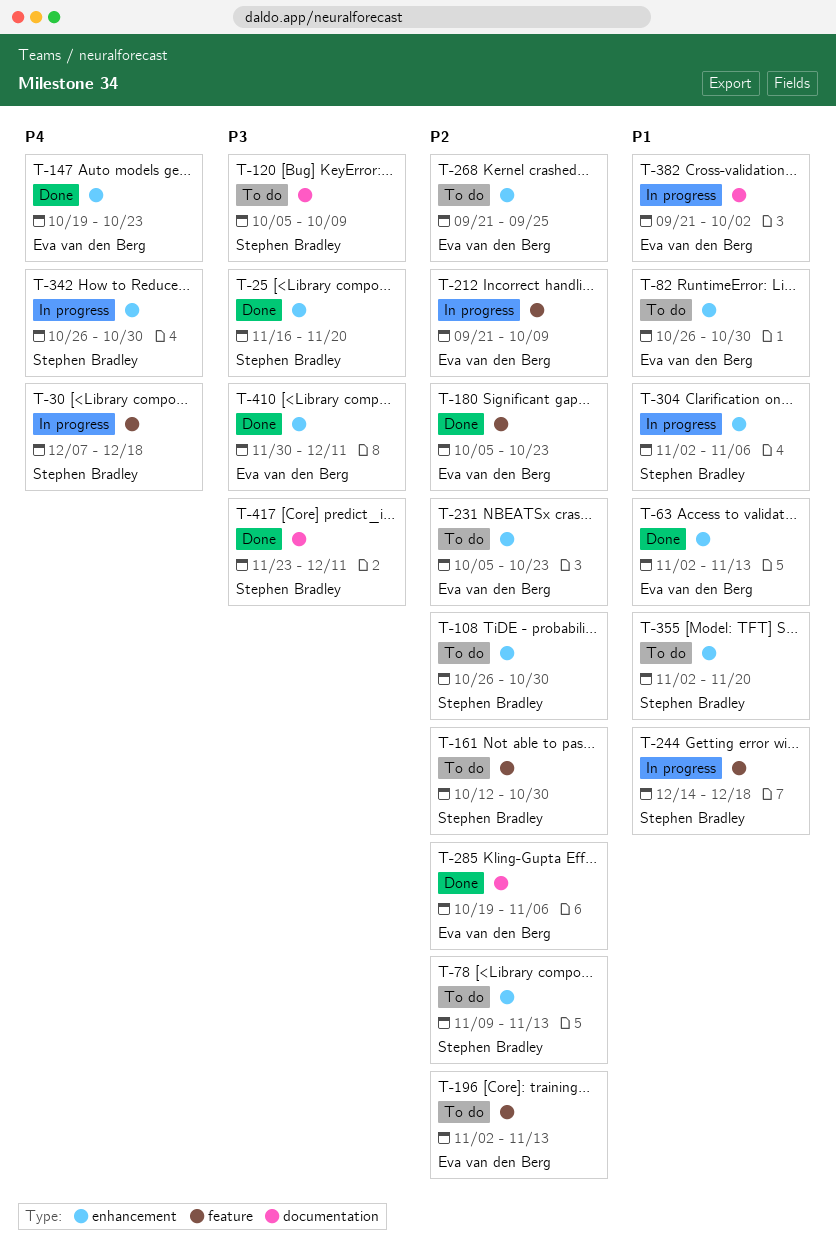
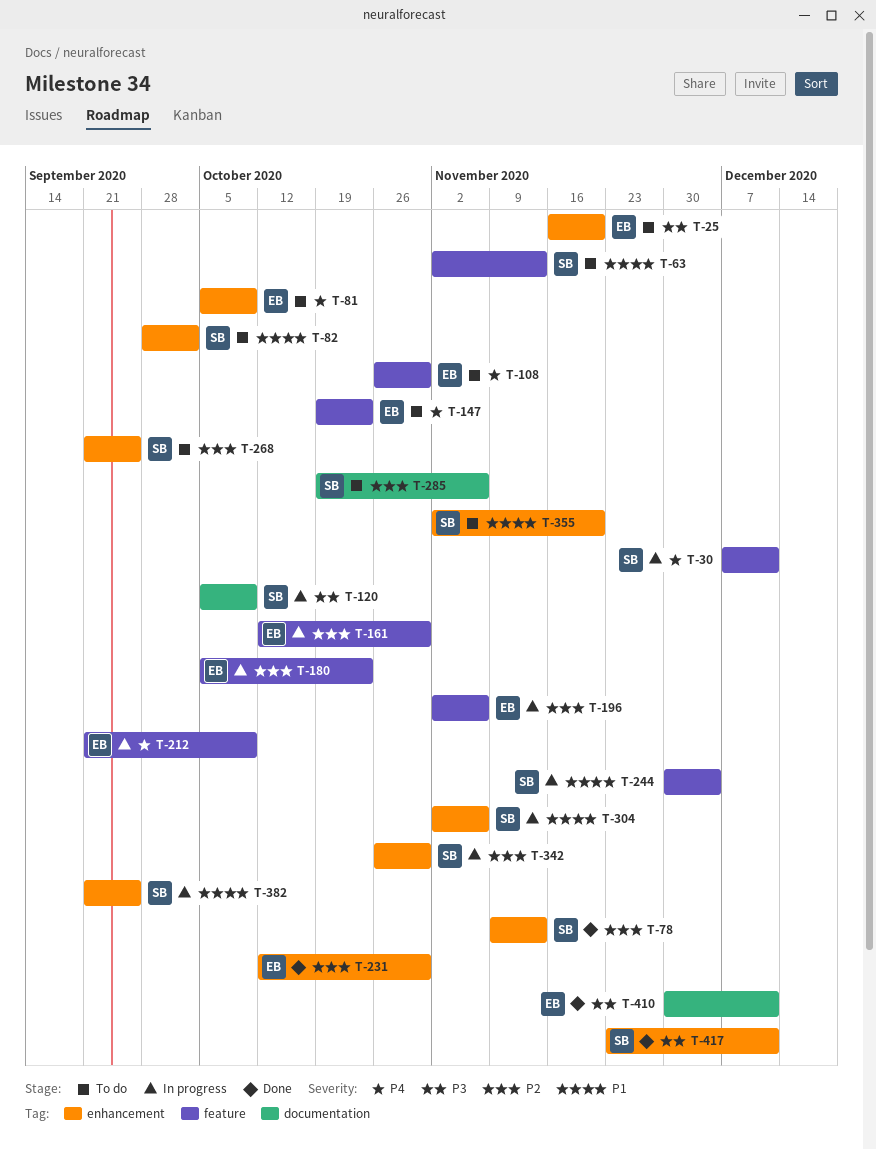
T-25, status: Done -> To do
T-25, owner: Stephen Bradley -> Eva van den Berg
T-30, due: Dec 18 -> Dec 11
T-63, status: Done -> To do
T-63, owner: Eva van den Berg -> Stephen Bradley
T-63, label: enhancement -> feature
T-78, status: To do -> Done
T-81: none -> present
T-82, owner: Eva van den Berg -> Stephen Bradley
T-82, start: Oct 26 -> Sep 28
T-82, due: Oct 30 -> Oct 2
T-108, owner: Stephen Bradley -> Eva van den Berg
T-108, priority: P2 -> P4
T-108, label: enhancement -> feature
T-120, status: To do -> In progress
T-147, status: Done -> To do
T-147, label: enhancement -> feature
T-161, status: To do -> In progress
T-161, owner: Stephen Bradley -> Eva van den Berg
T-180, status: Done -> In progress
T-196, status: To do -> In progress
T-196, due: Nov 13 -> Nov 6
T-212, priority: P2 -> P4
T-231, status: To do -> Done
T-231, start: Oct 5 -> Oct 12
T-231, due: Oct 23 -> Oct 30
T-244, start: Dec 14 -> Nov 30
T-244, due: Dec 18 -> Dec 4
T-268, owner: Eva van den Berg -> Stephen Bradley
T-285, status: Done -> To do
T-285, owner: Eva van den Berg -> Stephen Bradley
T-342, priority: P4 -> P2
T-382, owner: Eva van den Berg -> Stephen Bradley
T-382, label: documentation -> enhancement
T-382, due: Oct 2 -> Sep 25
T-410, label: enhancement -> documentation
T-417, label: documentation -> enhancement

